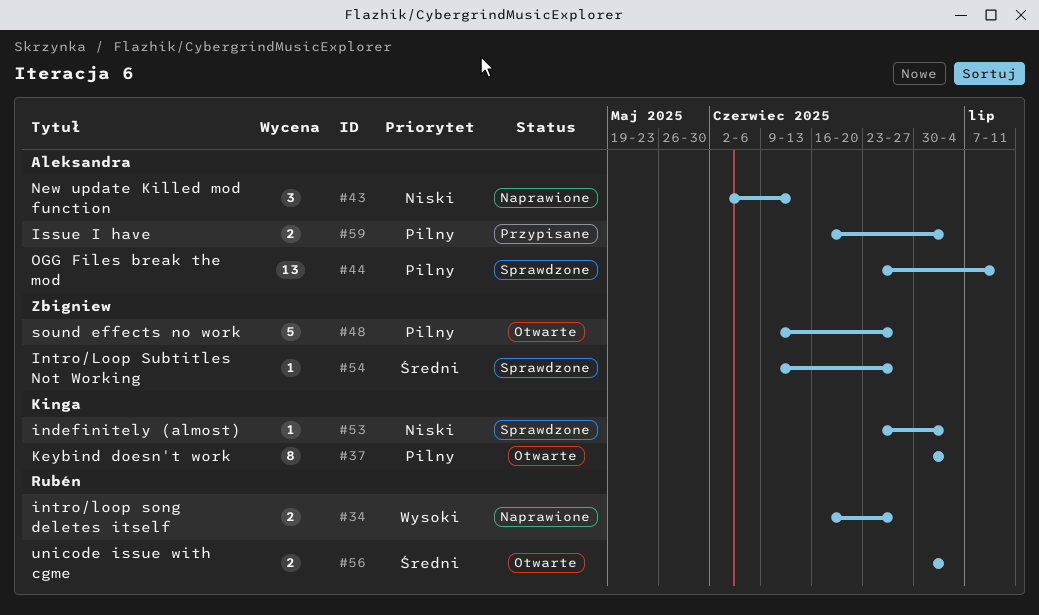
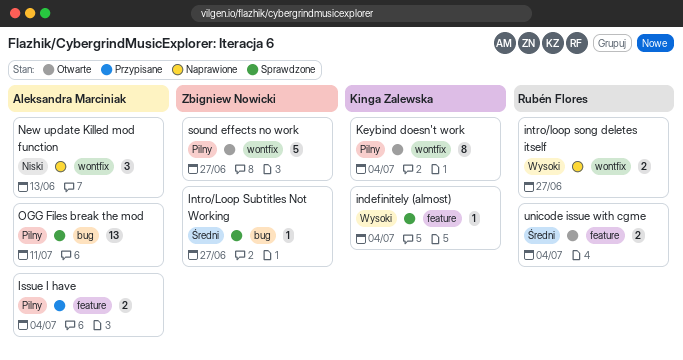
indefinitely (almost), priority: Niski -> Wysoki

